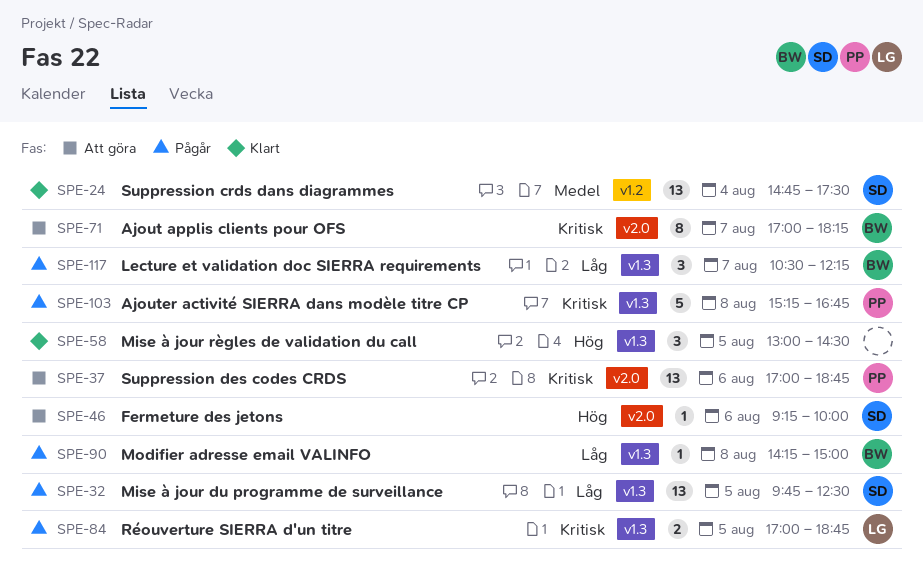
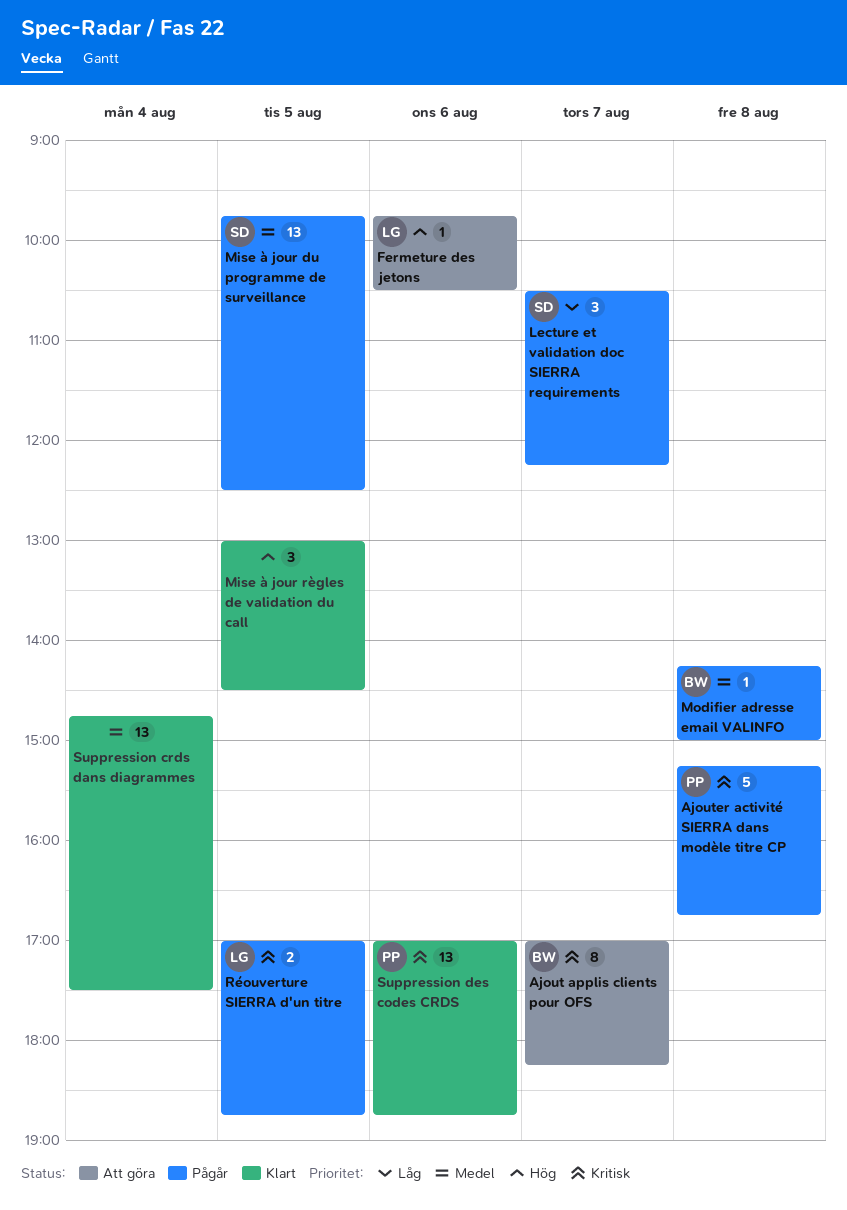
Fermeture des jetons, owner: SD -> LG
Fermeture des jetons, begins: 09:15 -> 09:45
Fermeture des jetons, ends: 10:00 -> 10:30
Lecture et validation doc SIERRA requirements, owner: BW -> SD
Mise à jour du programme de surveillance, priority: Låg -> Medel
Modifier adresse email VALINFO, priority: Låg -> Medel
Suppression crds dans diagrammes, owner: SD -> none
Suppression des codes CRDS, status: Att göra -> Klart

